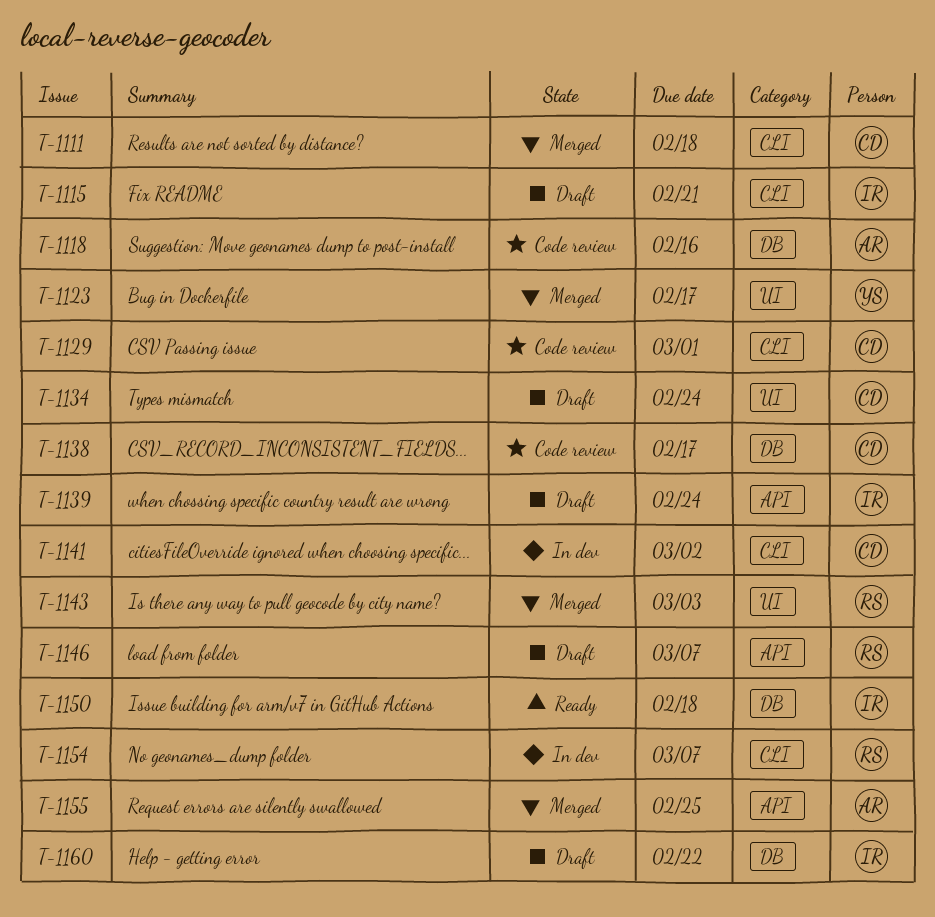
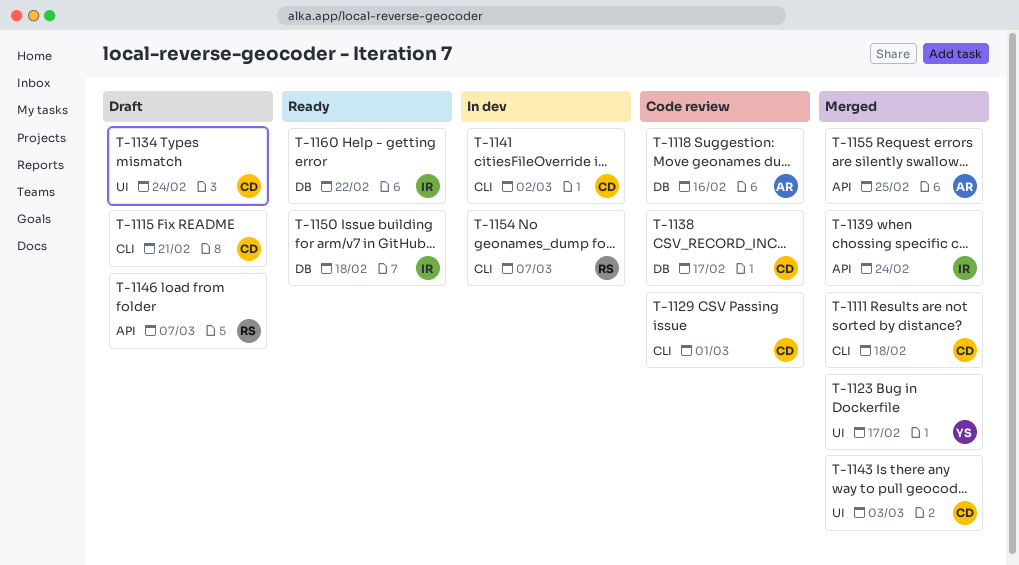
T-1115, owner: IR -> CD
T-1139, status: Draft -> Merged
T-1143, owner: RS -> CD
T-1160, status: Draft -> Ready

